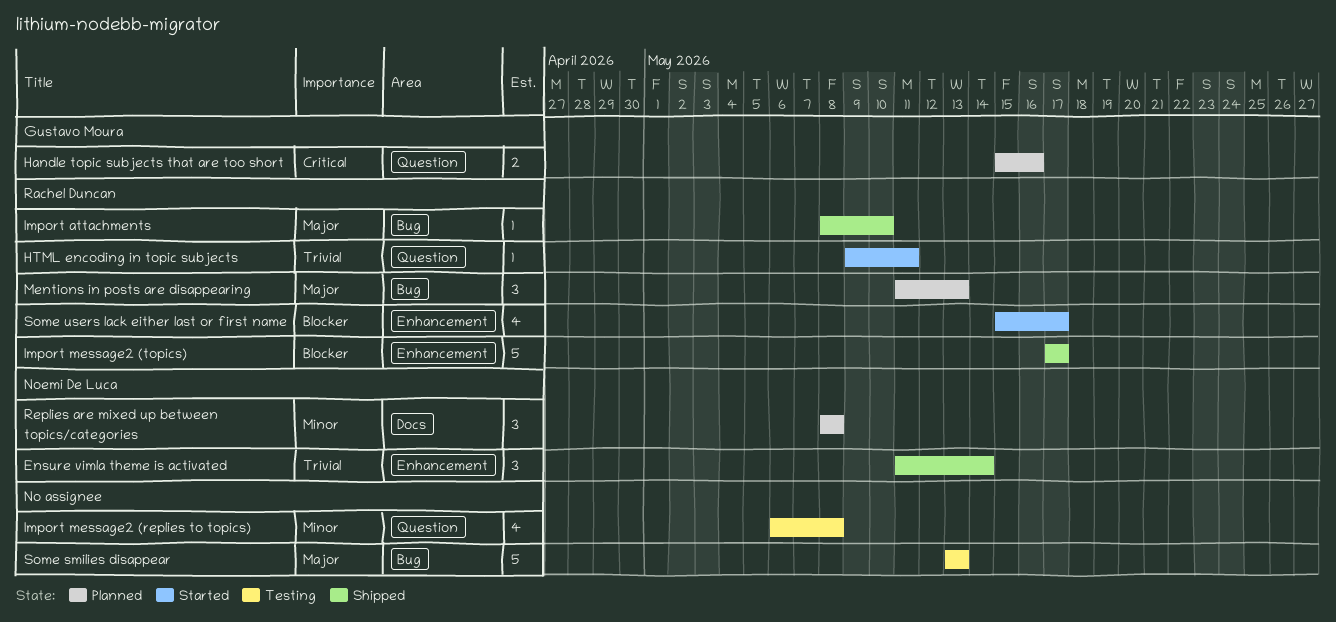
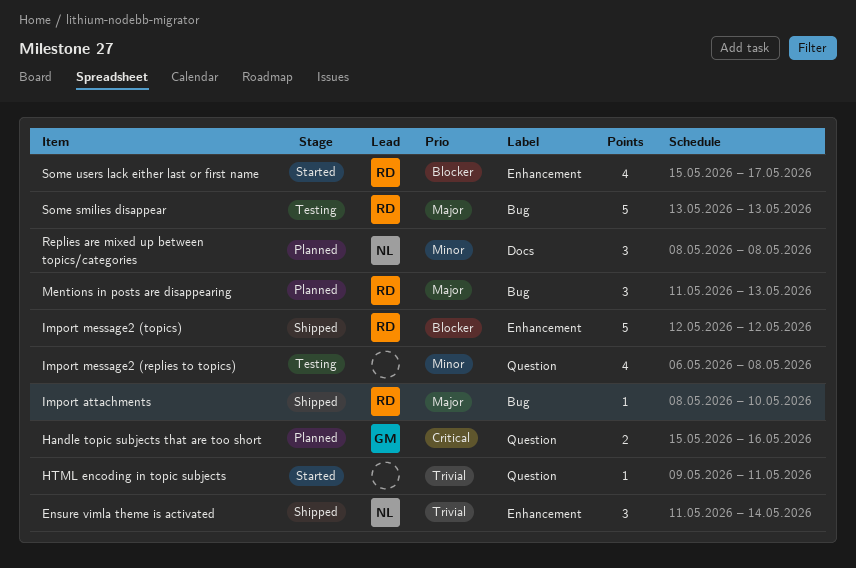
HTML encoding in topic subjects, owner: Rachel Duncan -> none
Import message2 (topics), start: May 17 -> May 12
Import message2 (topics), due: May 17 -> May 12
Some smilies disappear, owner: none -> Rachel Duncan

